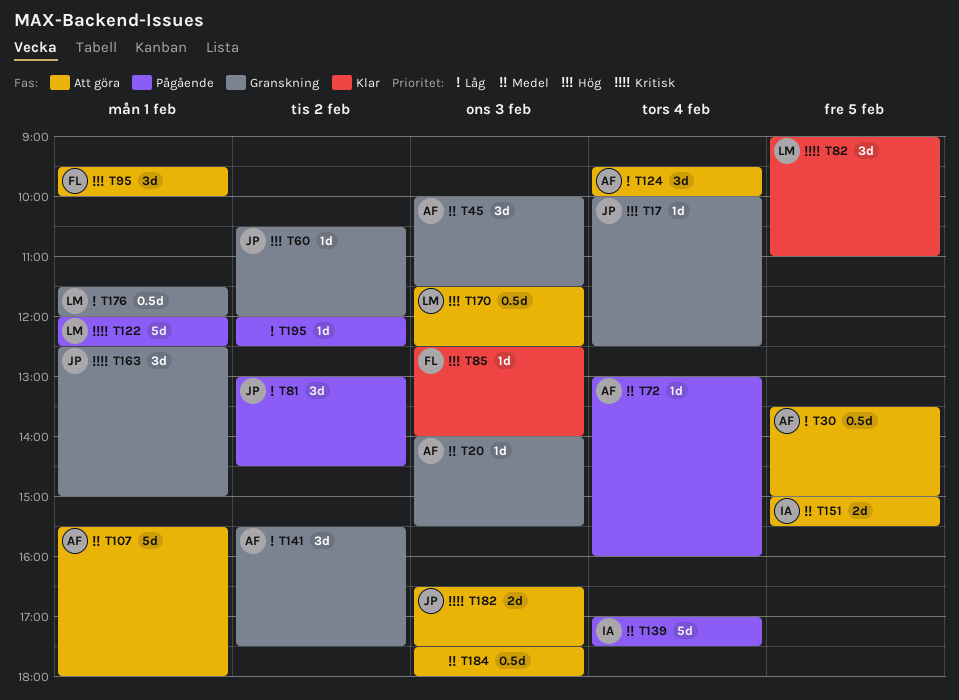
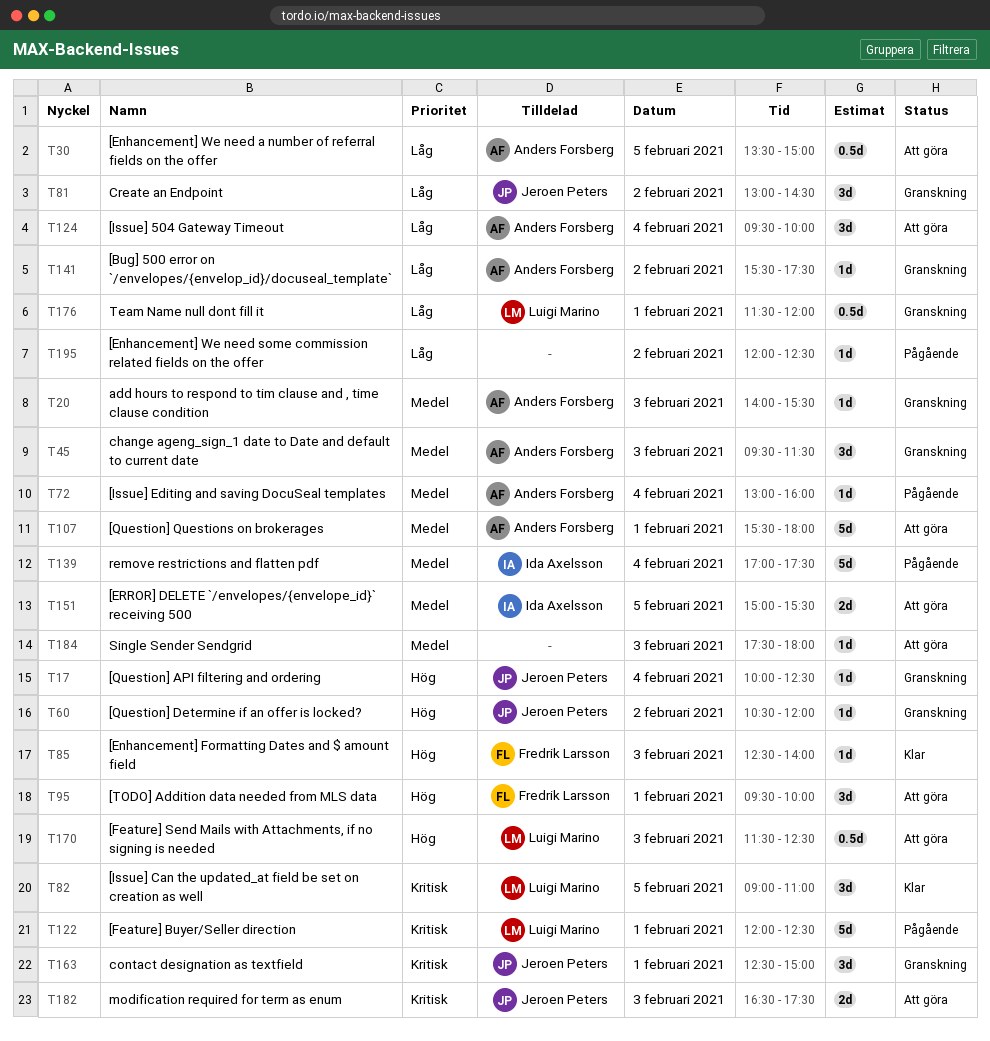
T45, begins: 10:00 -> 09:30
T81, status: Pågående -> Granskning
T141, estimate: 3d -> 1d
T184, estimate: 0.5d -> 1d

